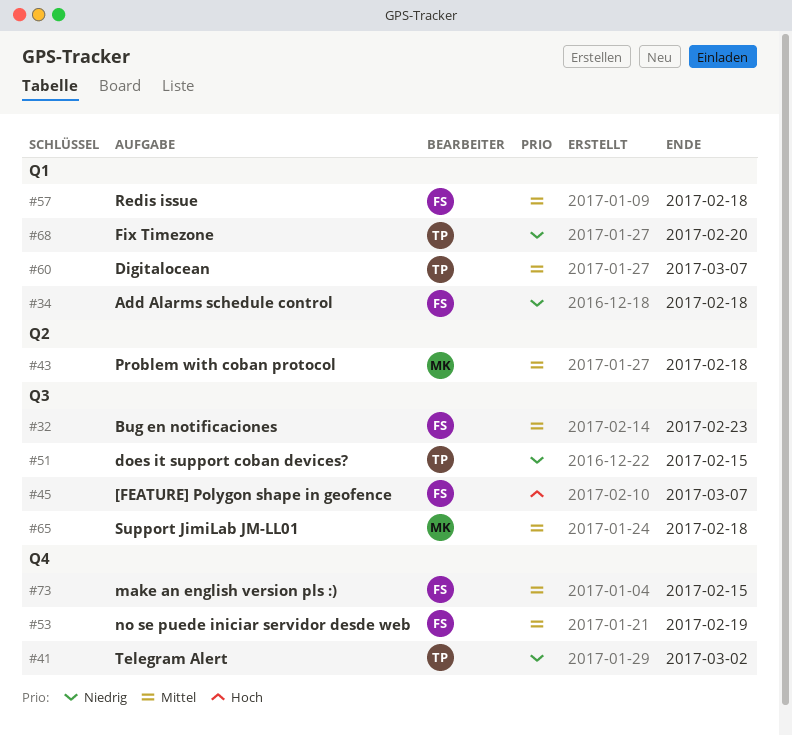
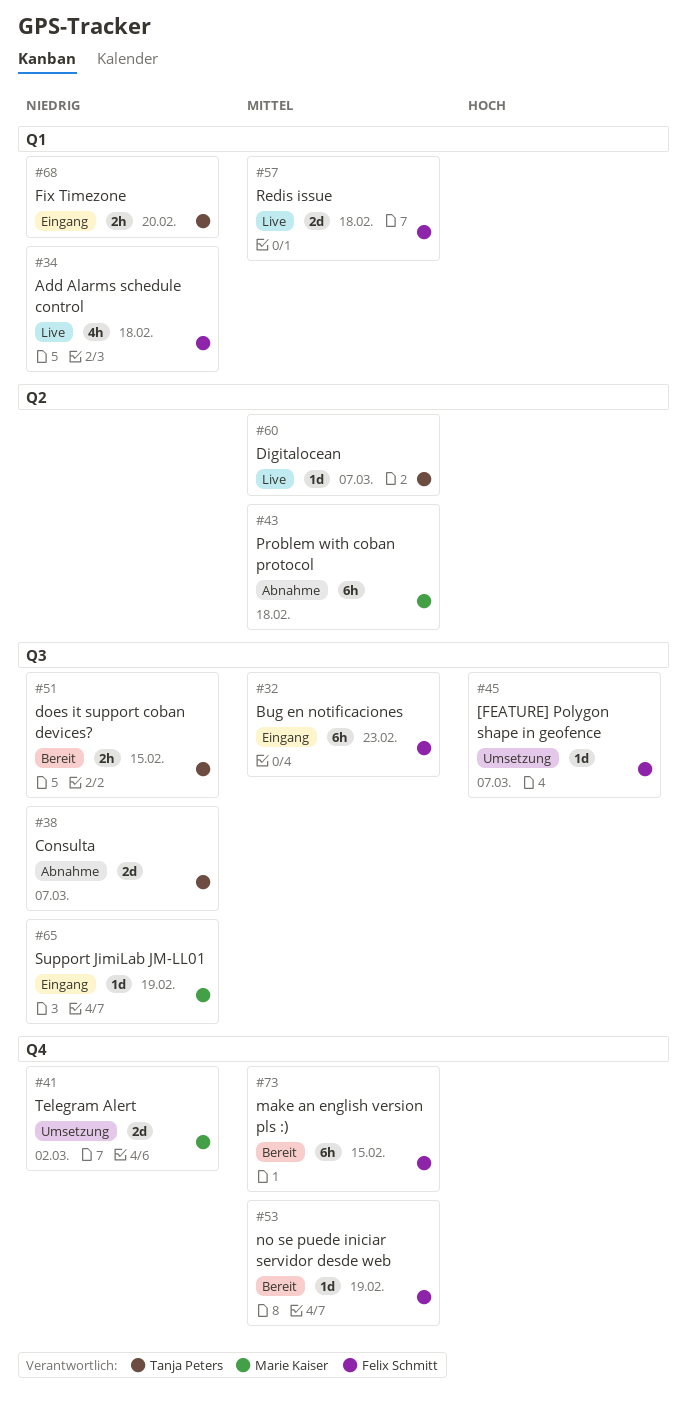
#38: none -> present
#41, owner: Tanja Peters -> Marie Kaiser
#60, label: Q1 -> Q2
#65, priority: Mittel -> Niedrig
#65, due: Feb 18 -> Feb 19

